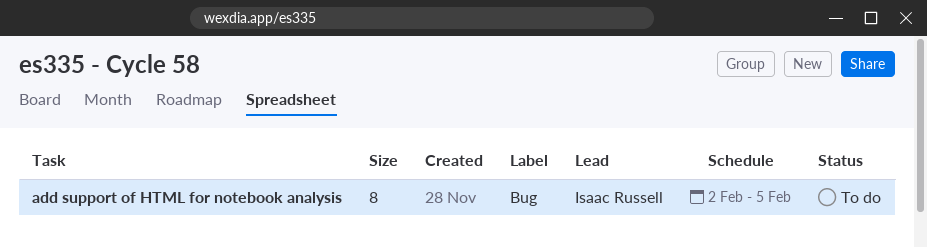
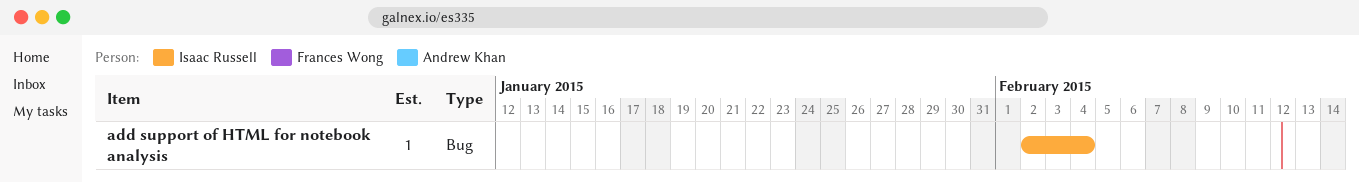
add support of HTML for notebook analysis, estimate: 8 -> 1
add support of HTML for notebook analysis, due: Feb 5 -> Feb 4

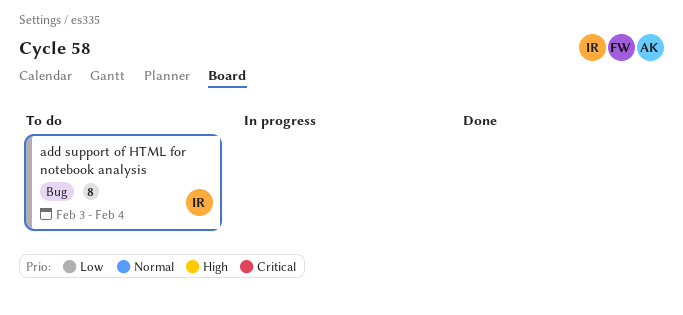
add support of HTML for notebook analysis, estimate: 1 -> 8
add support of HTML for notebook analysis, start: Feb 2 -> Feb 3

